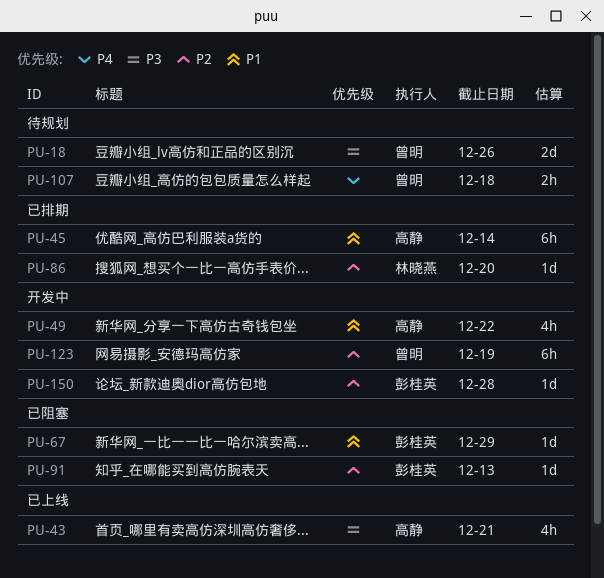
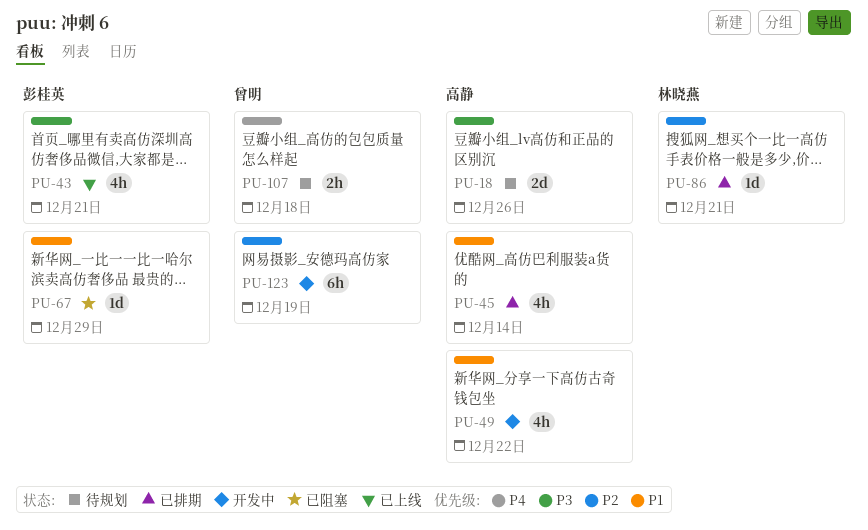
PU-18, owner: 曾明 -> 高静
PU-43, owner: 高静 -> 彭桂英
PU-45, estimate: 6h -> 4h
PU-86, due: Dec 20 -> Dec 21
PU-91: present -> none
PU-150: present -> none

